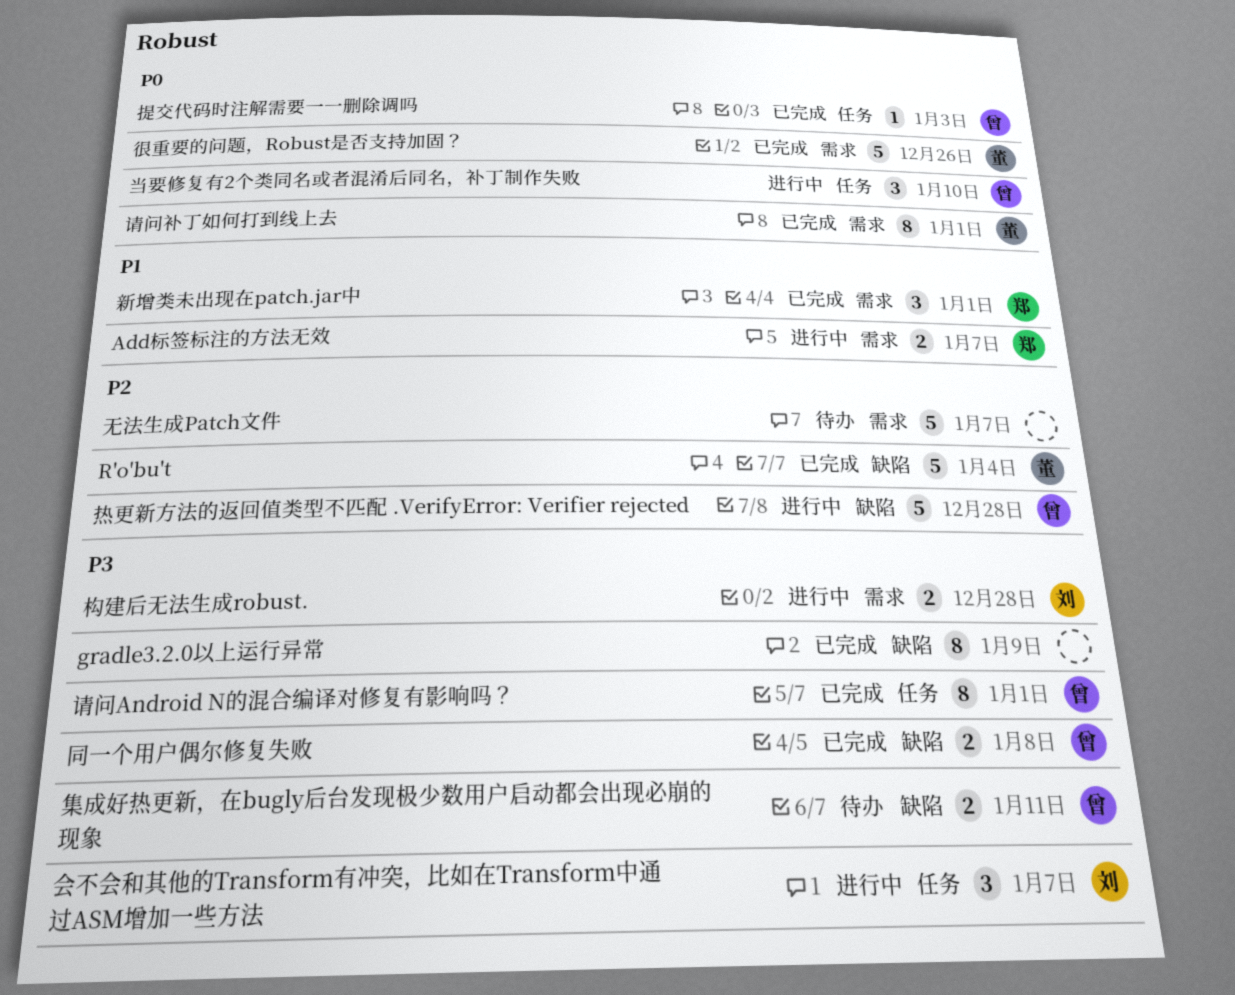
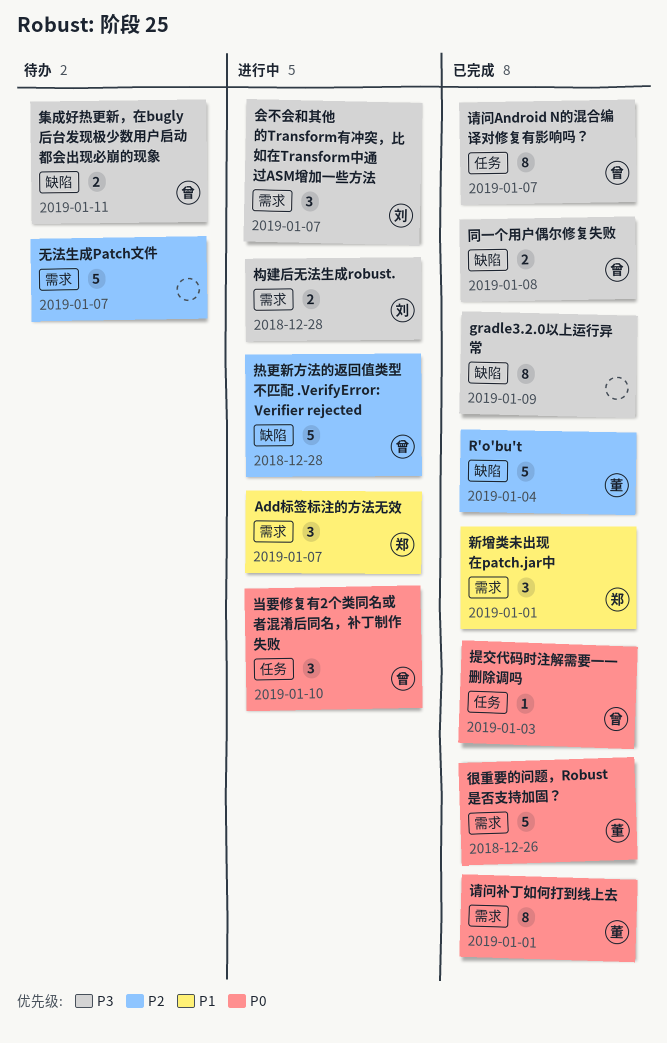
Add标签标注的方法无效, estimate: 2 -> 3
会不会和其他的Transform有冲突，比如在Transform中通过ASM增加一些方法, label: 任务 -> 需求
请问Android N的混合编译对修复有影响吗？, due: Jan 1 -> Jan 7

